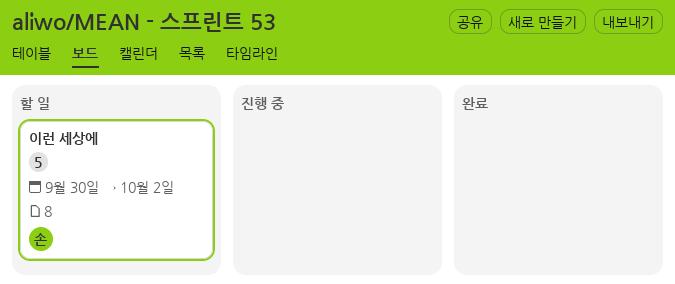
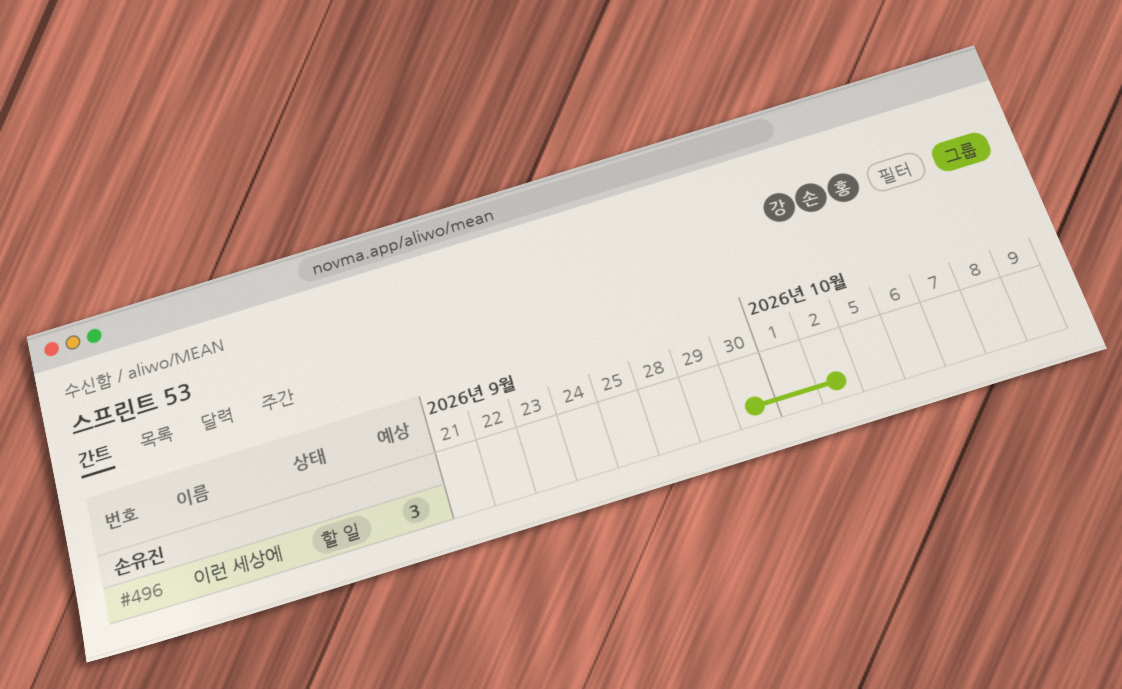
이런 세상에, estimate: 5 -> 3

